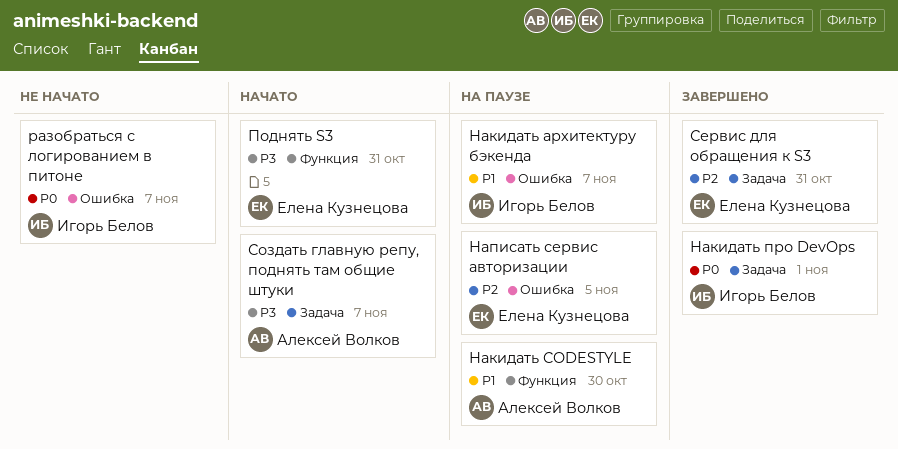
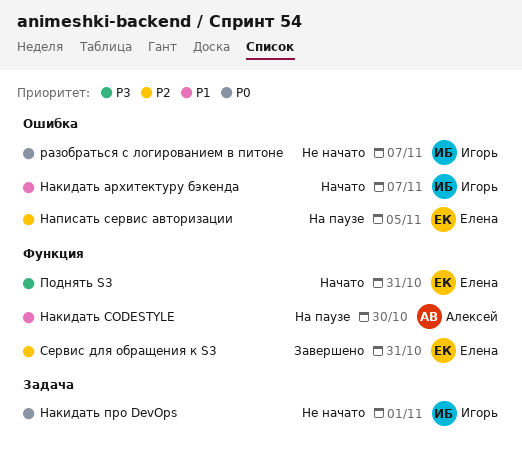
Накидать архитектуру бэкенда, status: На паузе -> Начато
Накидать про DevOps, status: Завершено -> Не начато
Сервис для обращения к S3, label: Задача -> Функция
Создать главную репу, поднять там общие штуки: present -> none

